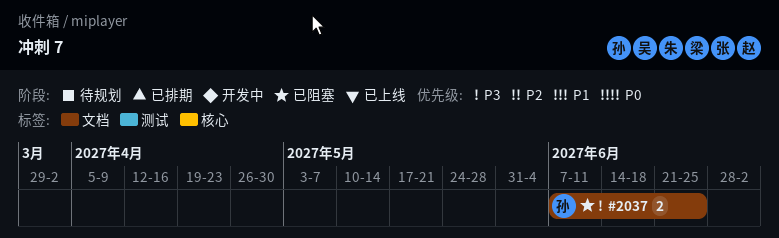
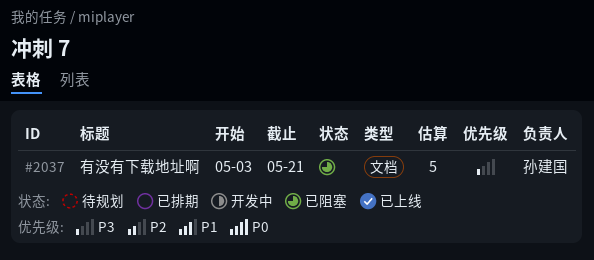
#2037, estimate: 2 -> 5
#2037, start: Jun 7 -> May 3
#2037, due: Jun 25 -> May 21

